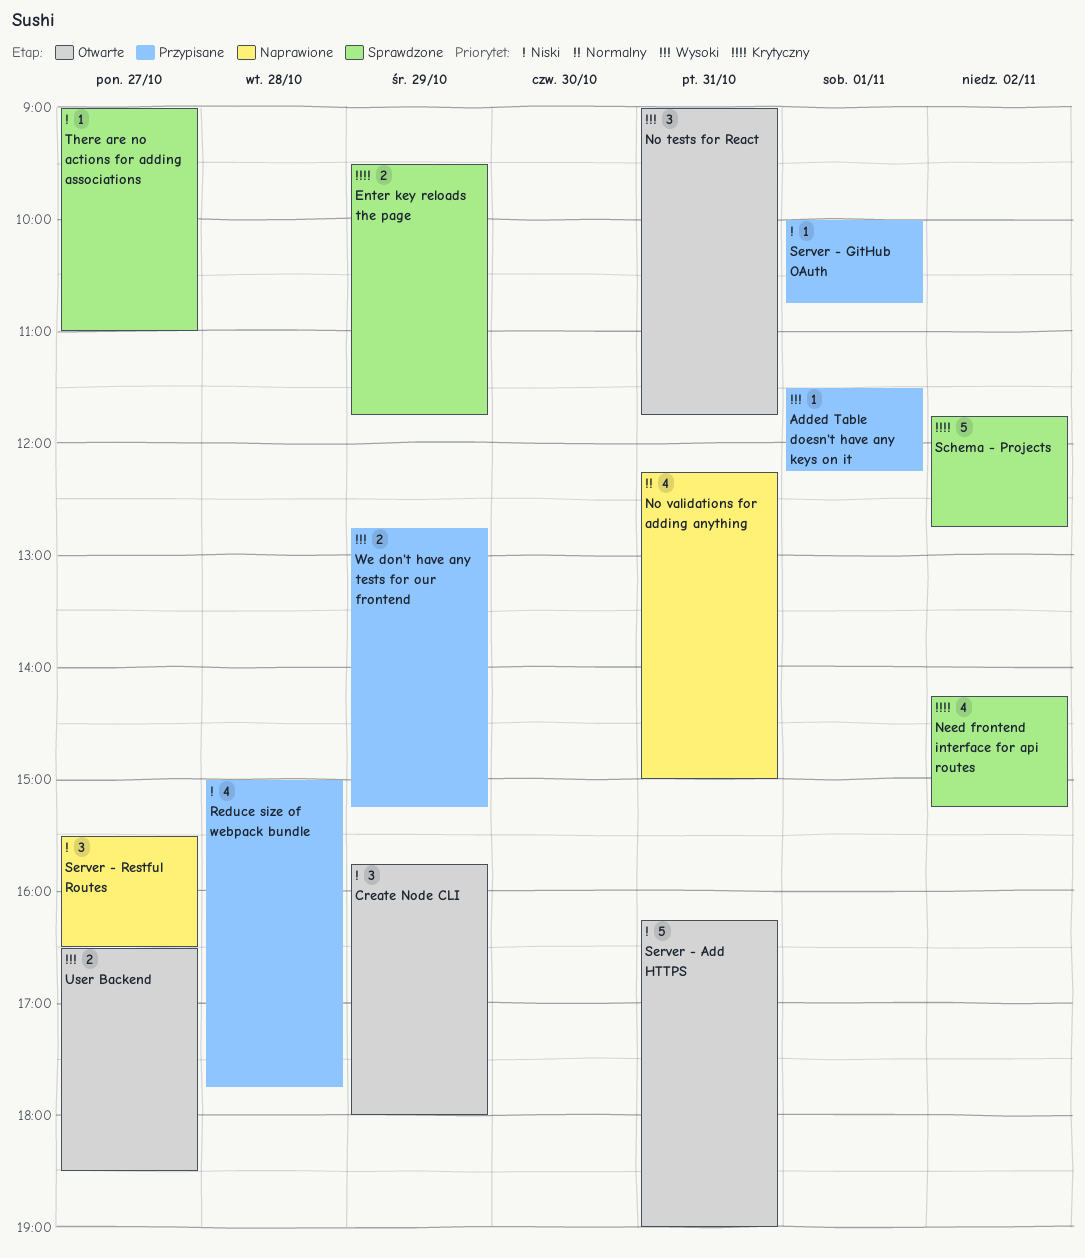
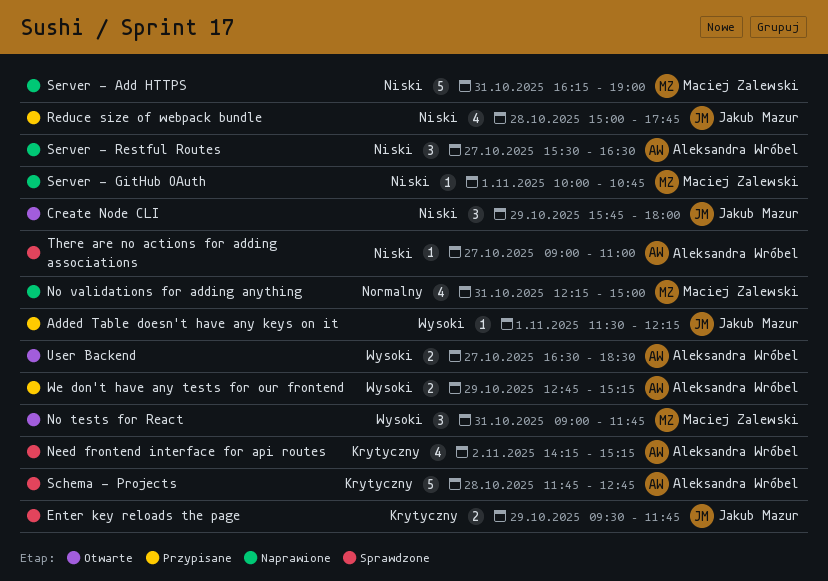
Schema - Projects, day: Nov 2 -> Oct 28
Server - Add HTTPS, status: Otwarte -> Naprawione
Server - GitHub OAuth, status: Przypisane -> Naprawione

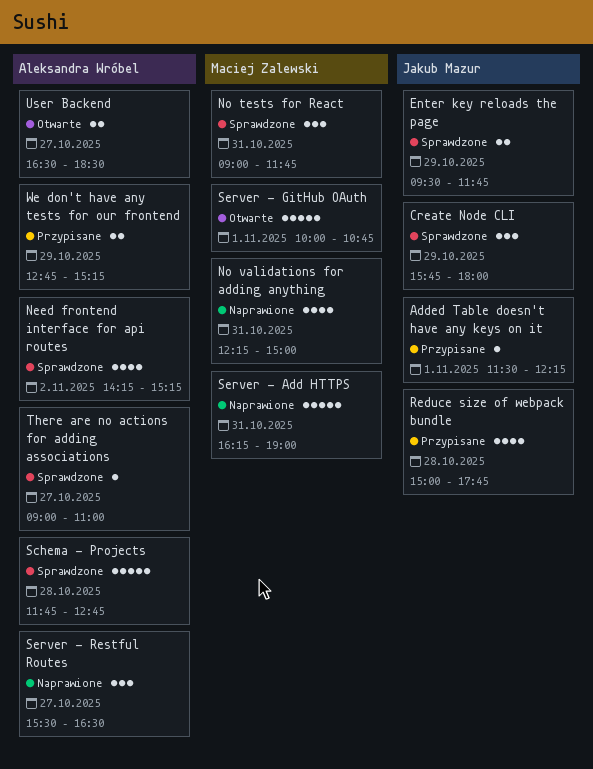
Create Node CLI, status: Otwarte -> Sprawdzone
No tests for React, status: Otwarte -> Sprawdzone
Server - GitHub OAuth, status: Naprawione -> Otwarte
Server - GitHub OAuth, estimate: 1 -> 5

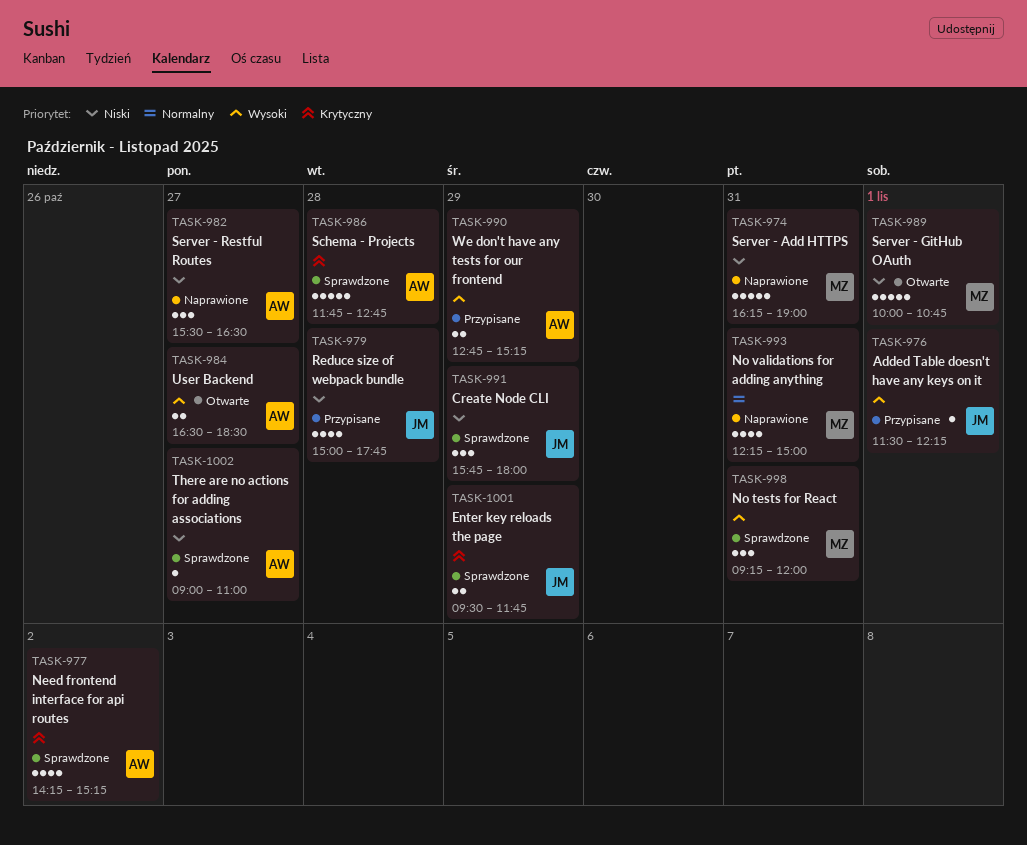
No tests for React, begins: 09:00 -> 09:15
No tests for React, ends: 11:45 -> 12:00

